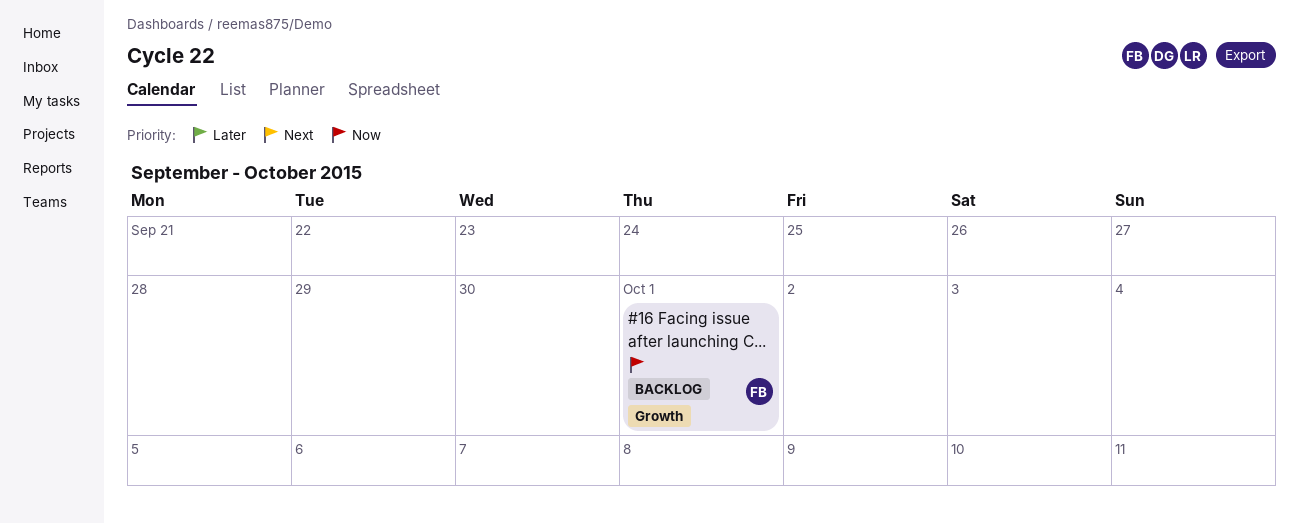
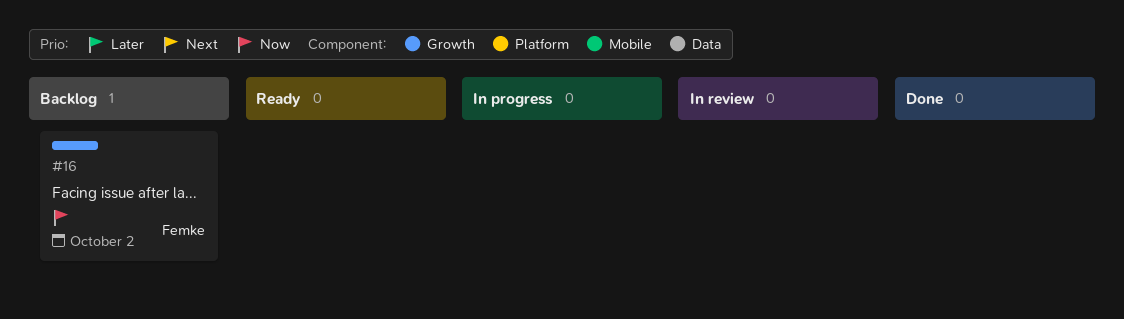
#16, due: Oct 1 -> Oct 2

